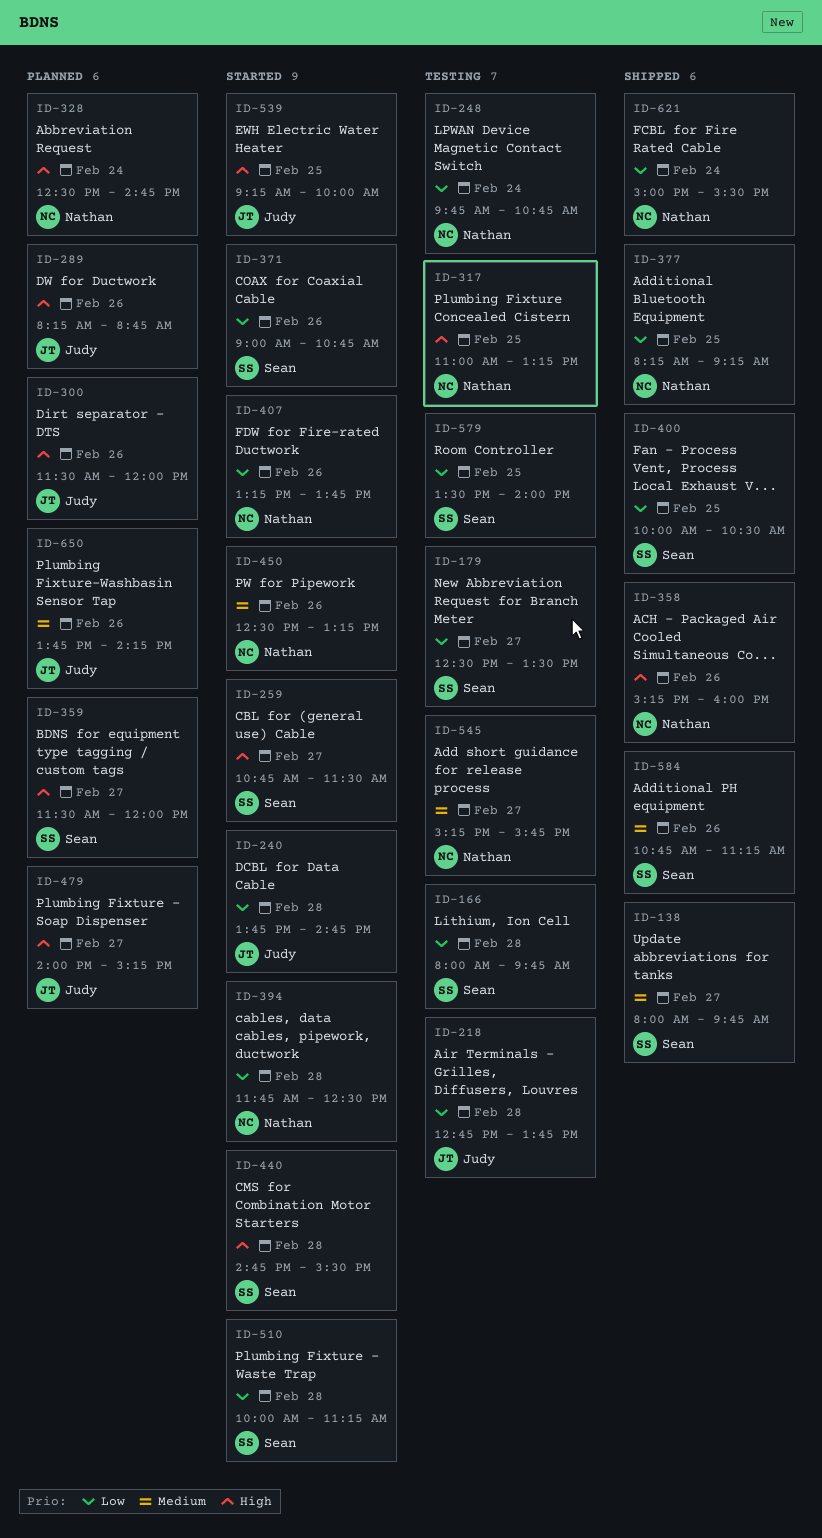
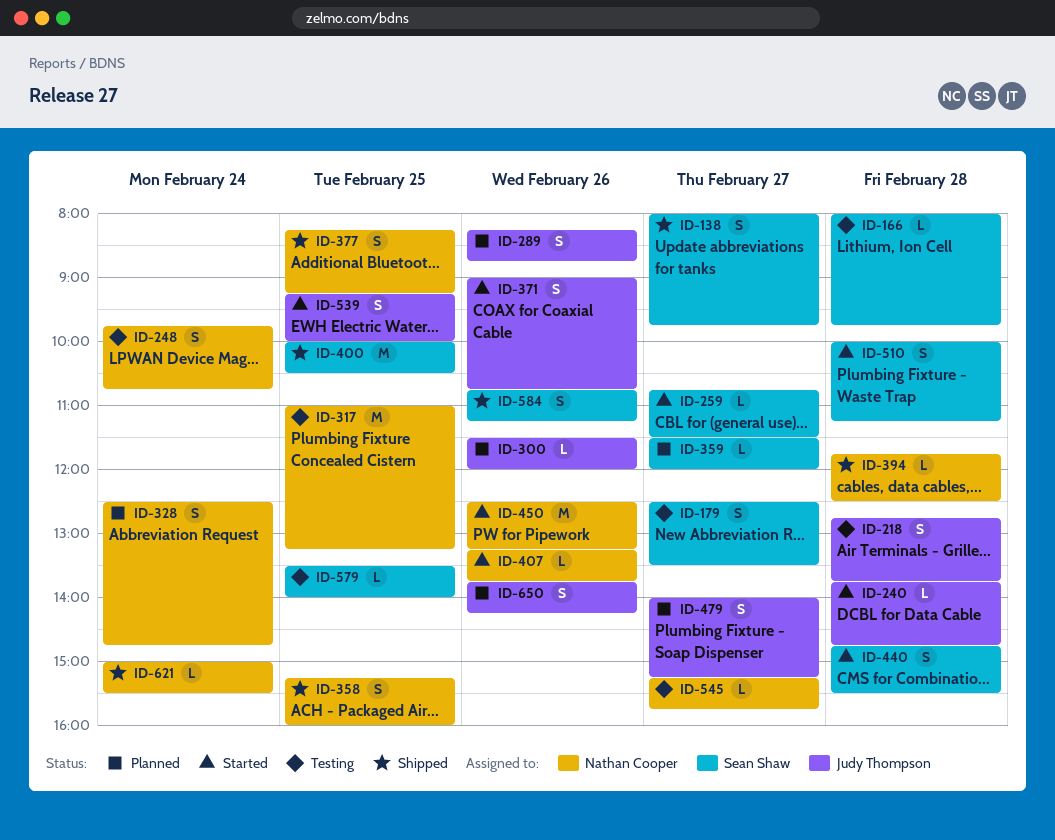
ID-358, day: Feb 26 -> Feb 25
ID-371, owner: Sean Shaw -> Judy Thompson
ID-394, status: Started -> Shipped

